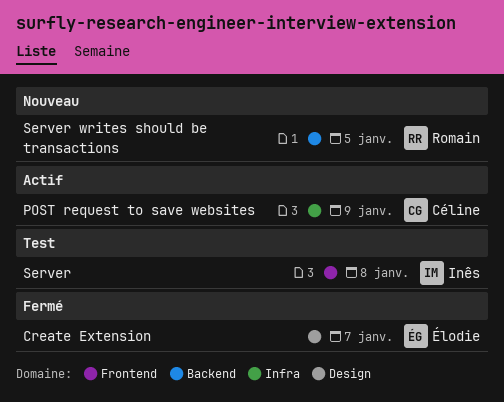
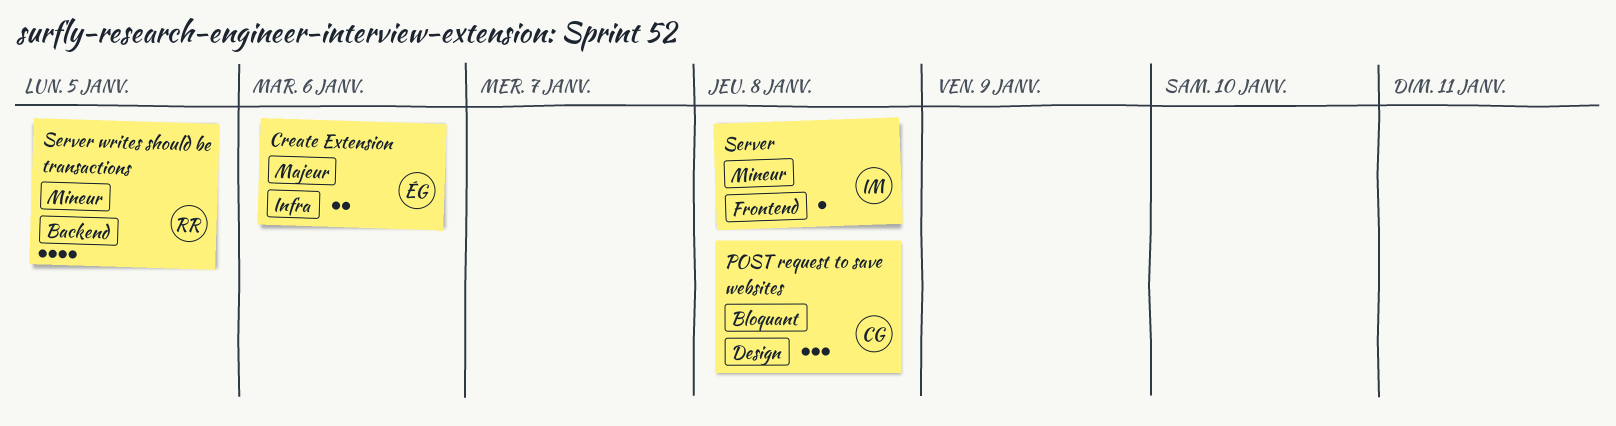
Create Extension, label: Design -> Infra
Create Extension, due: Jan 7 -> Jan 6
POST request to save websites, label: Infra -> Design
POST request to save websites, due: Jan 9 -> Jan 8

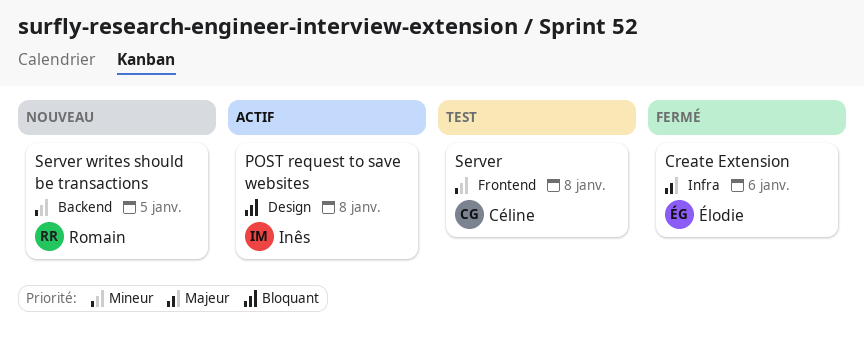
POST request to save websites, owner: Céline -> Inês
Server, owner: Inês -> Céline

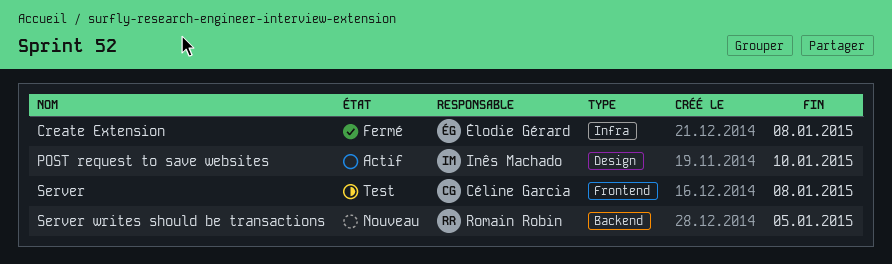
Create Extension, due: Jan 6 -> Jan 8
POST request to save websites, due: Jan 8 -> Jan 10

